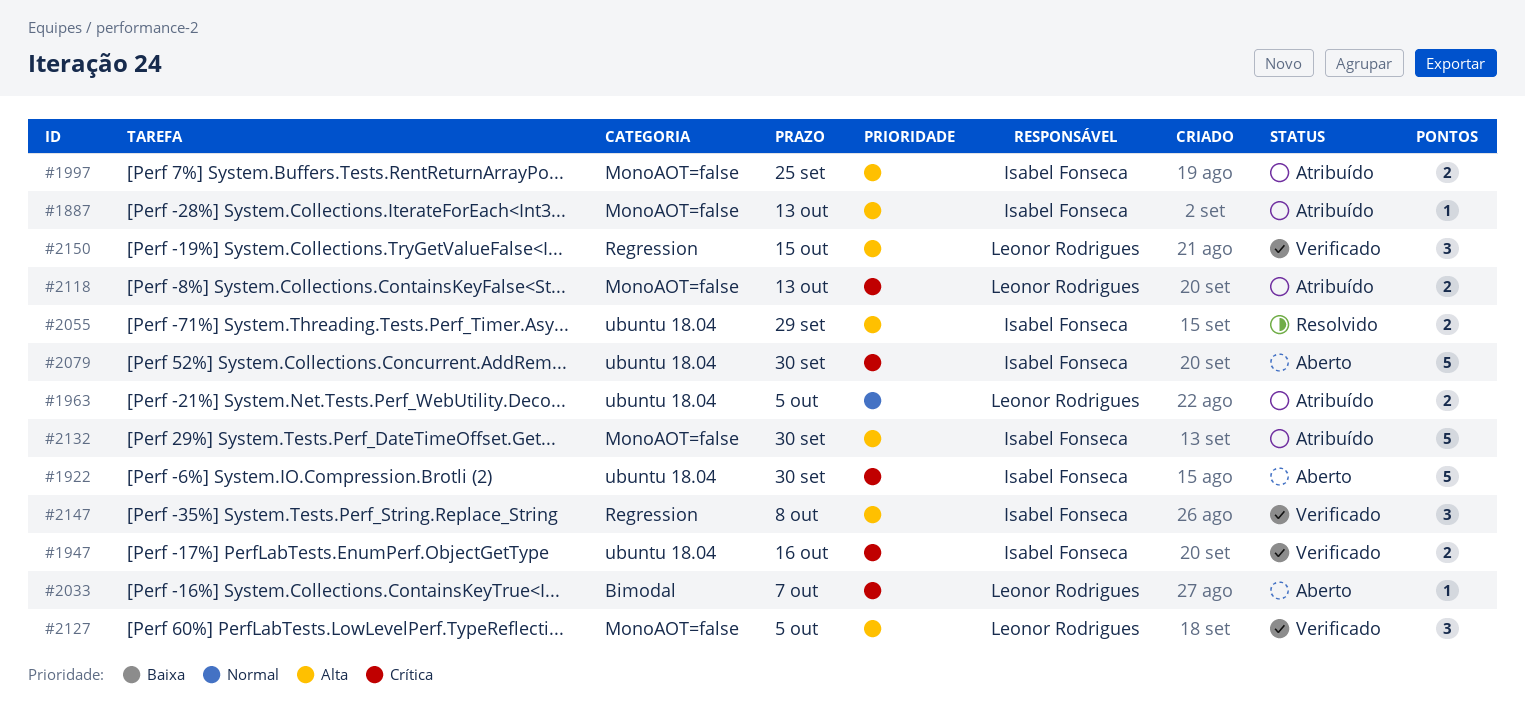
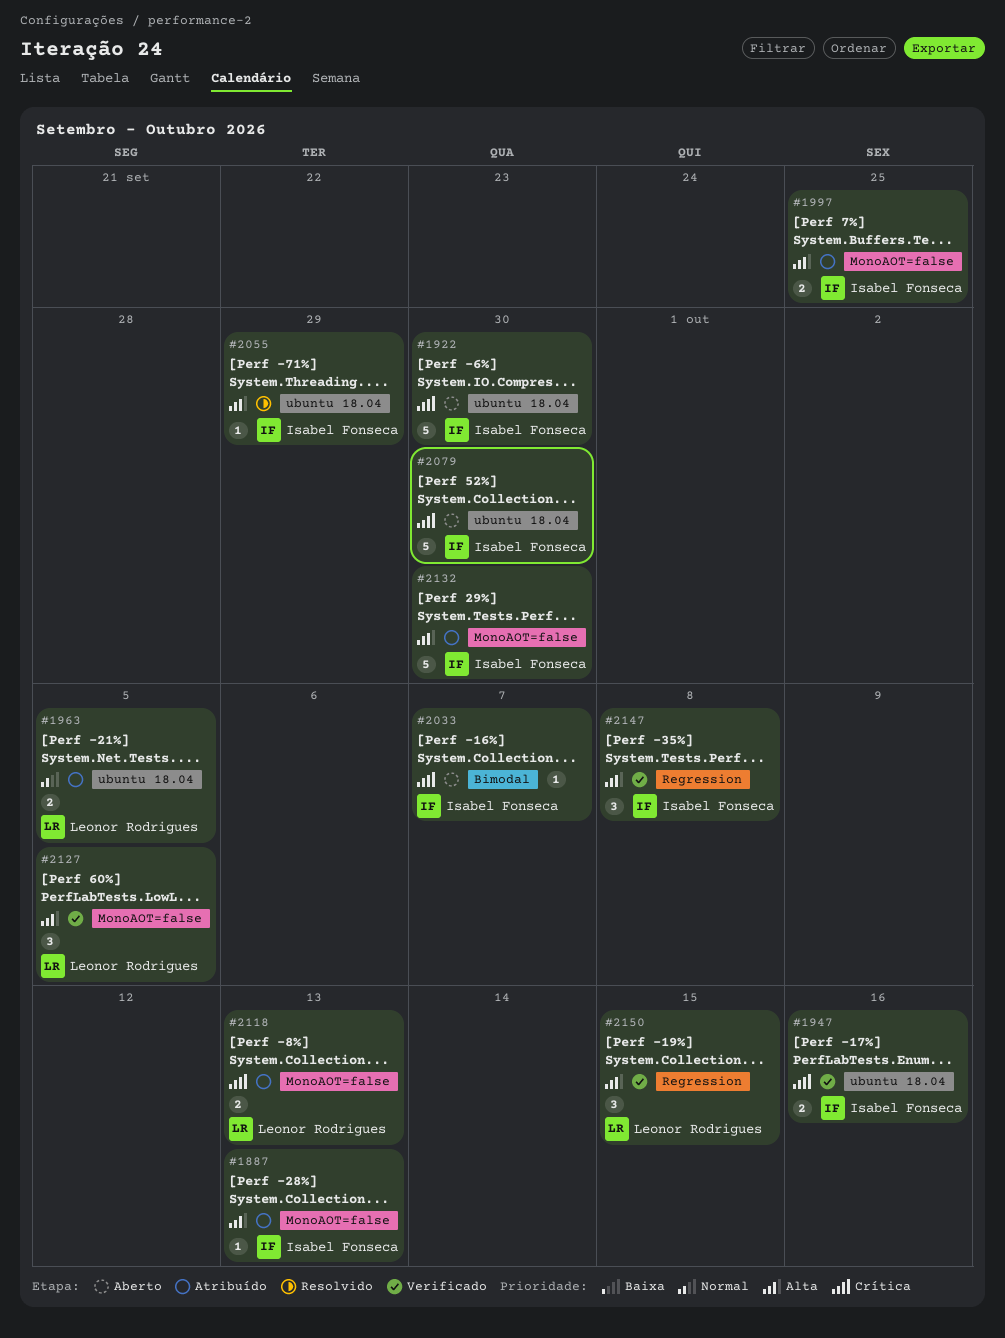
#2033, owner: Leonor Rodrigues -> Isabel Fonseca
#2055, estimate: 2 -> 1

